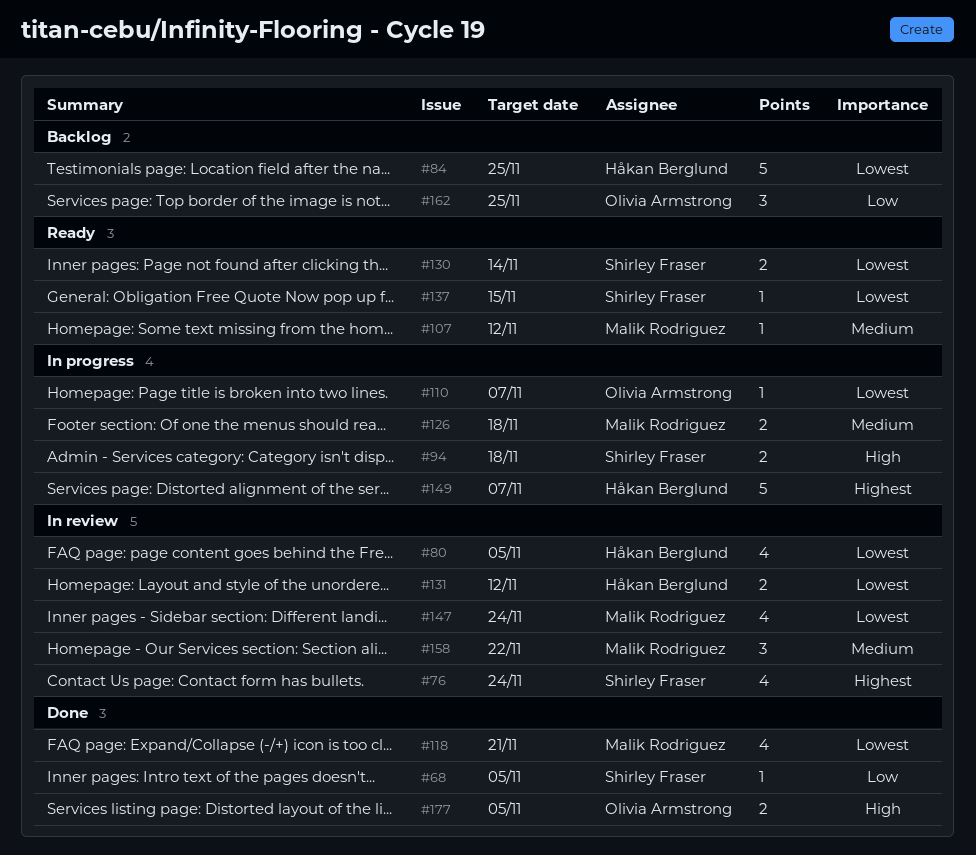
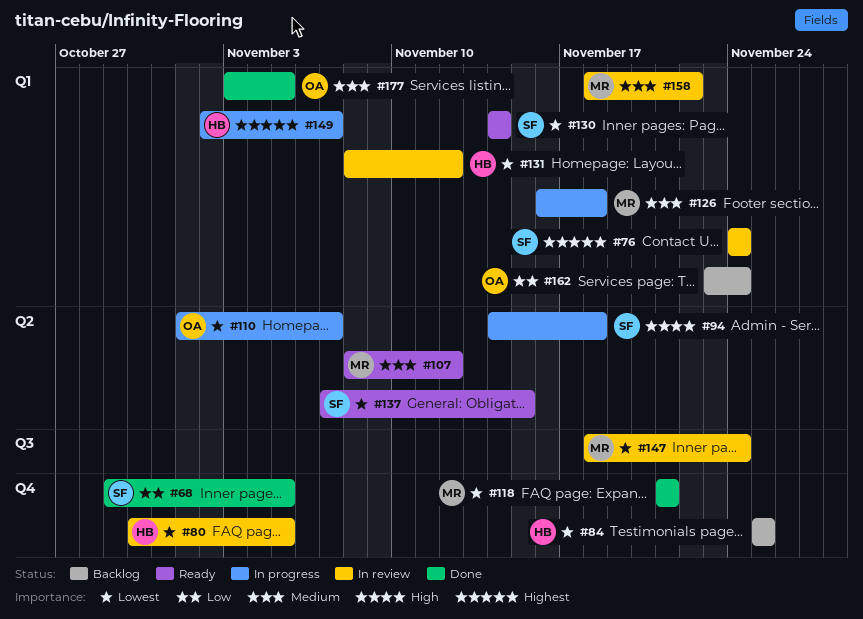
#162, due: Nov 25 -> Nov 24
#177, priority: High -> Medium

